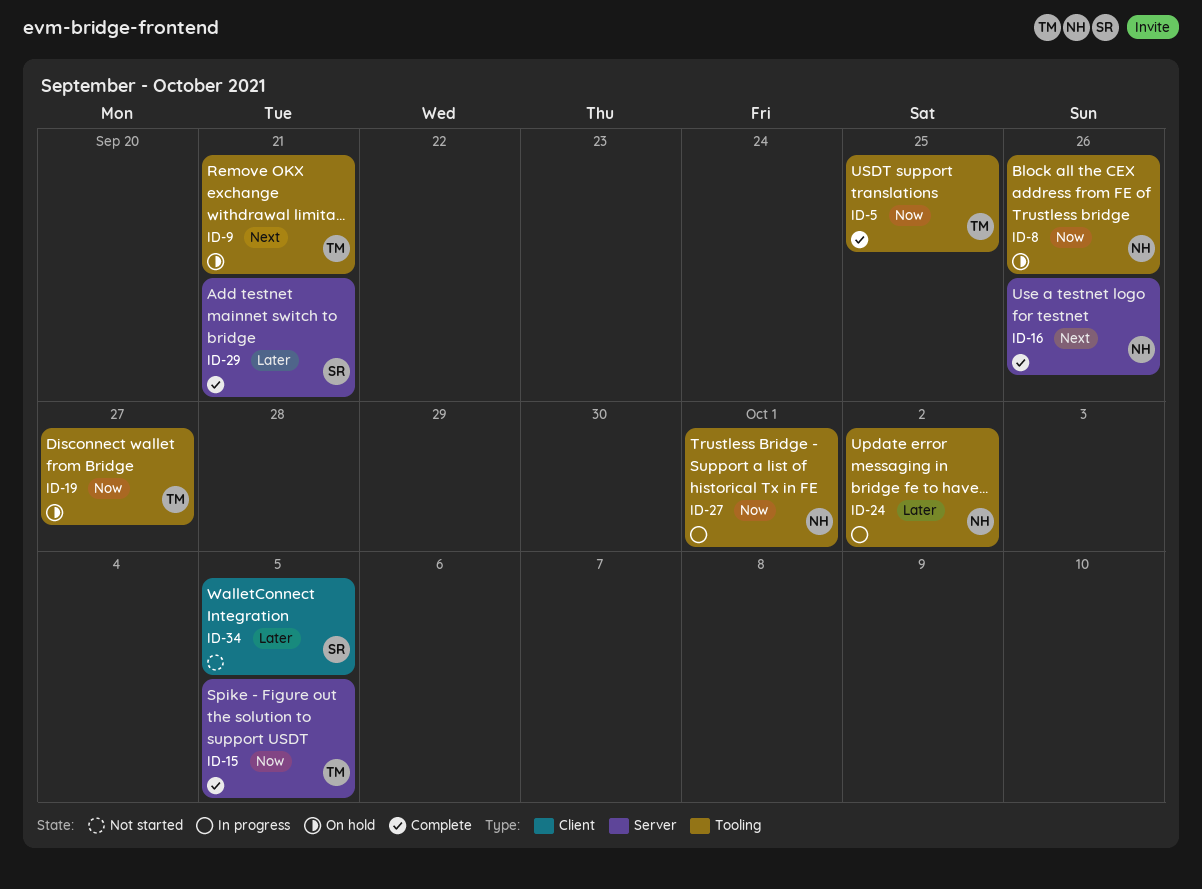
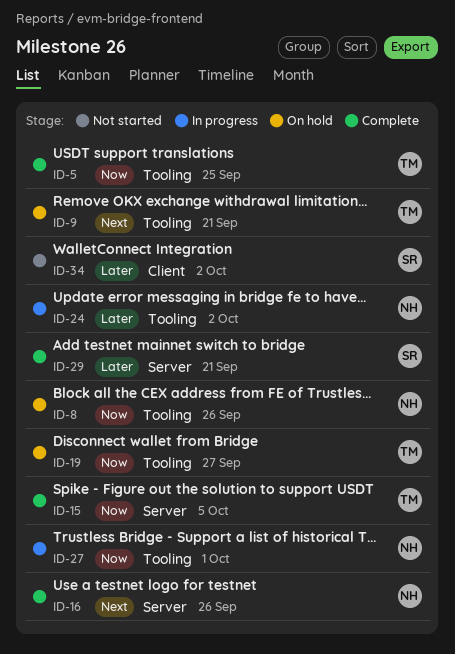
ID-34, due: Oct 5 -> Oct 2

